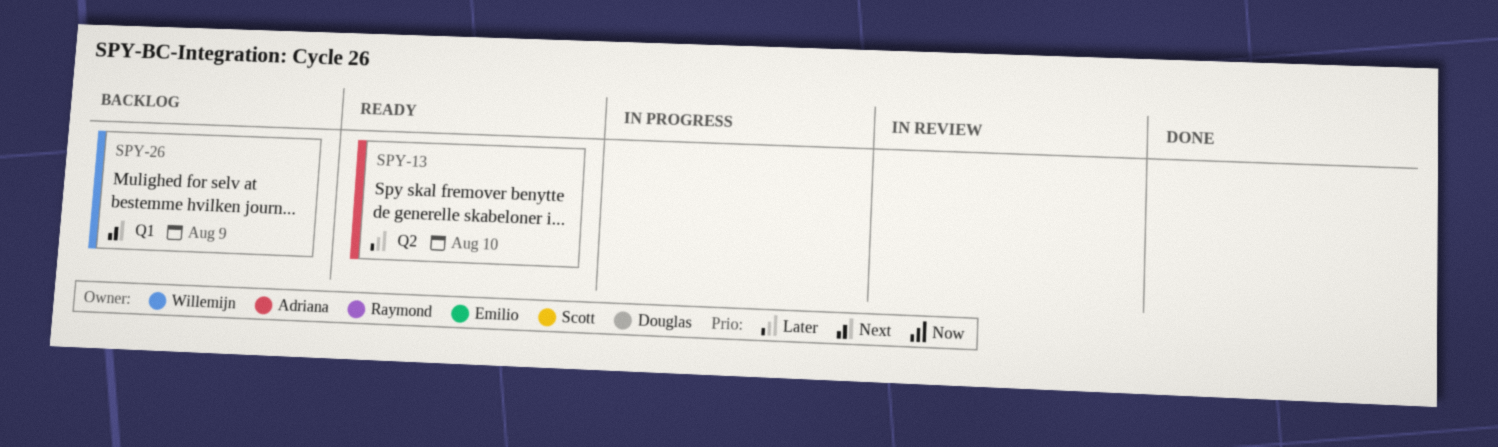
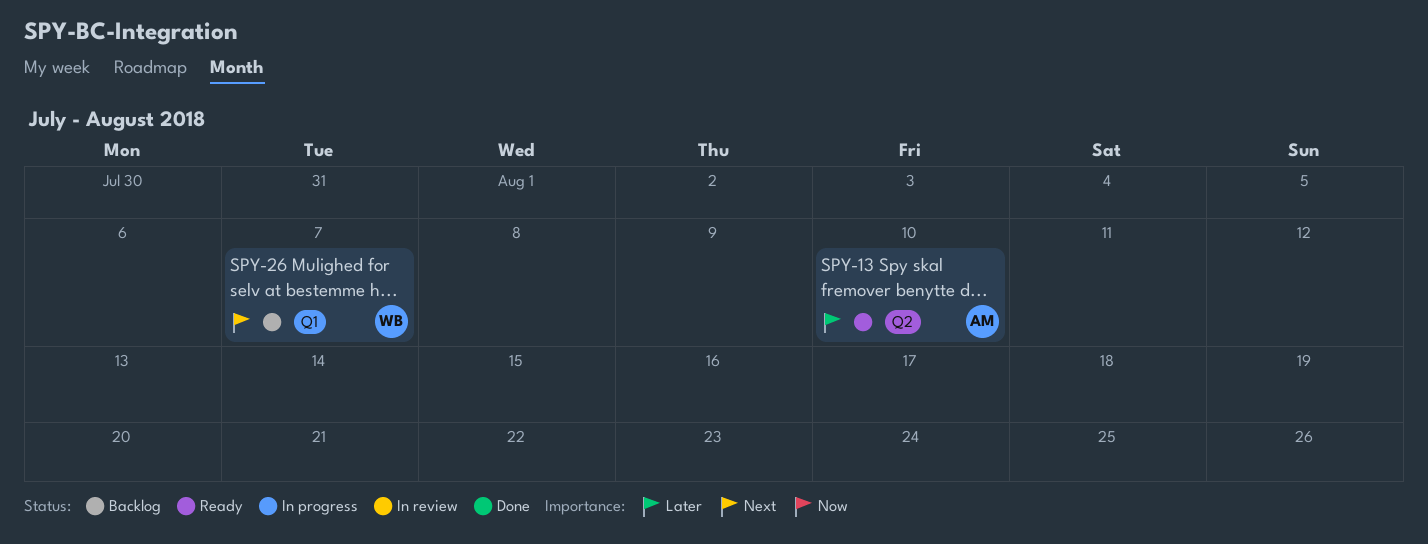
SPY-26, due: Aug 9 -> Aug 7

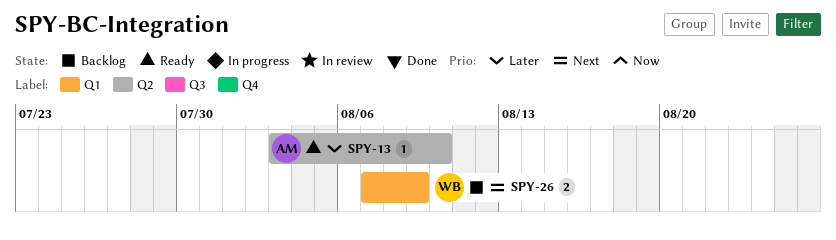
SPY-26, due: Aug 7 -> Aug 9

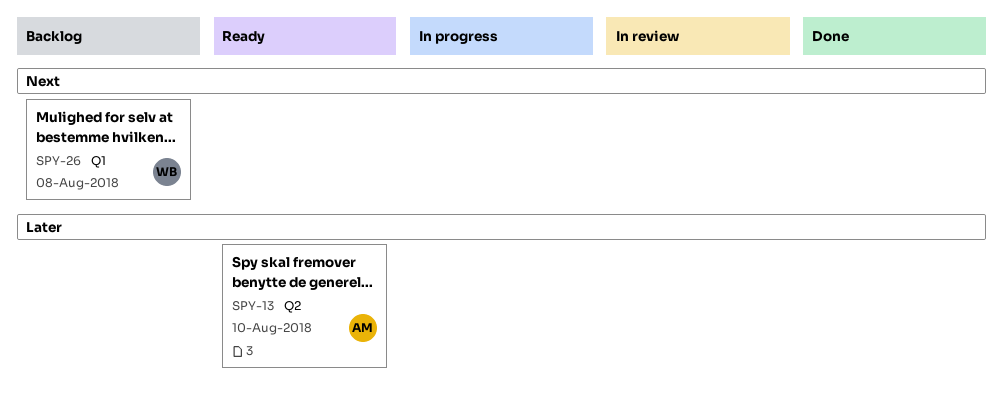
SPY-26, due: Aug 9 -> Aug 8

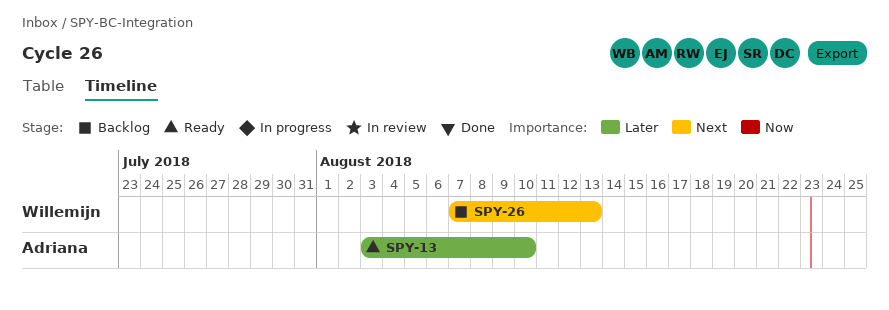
SPY-26, due: Aug 8 -> Aug 13

